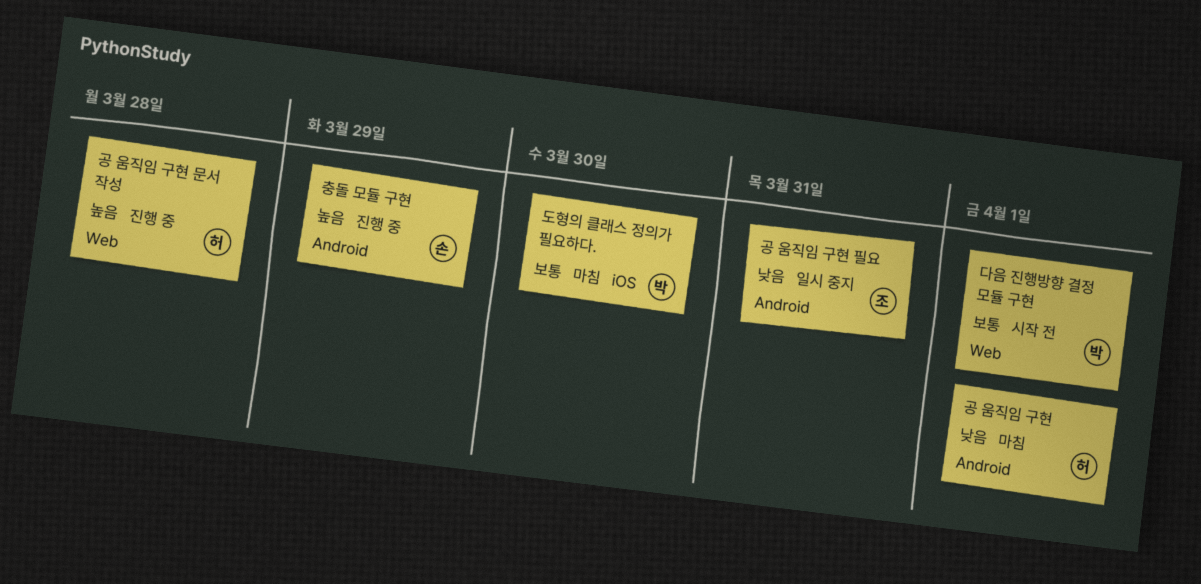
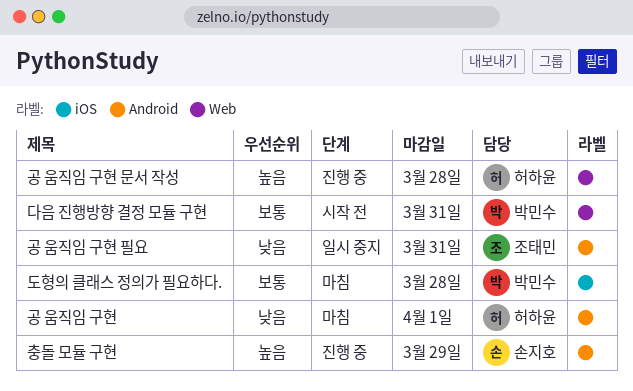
다음 진행방향 결정 모듈 구현, due: Apr 1 -> Mar 31
도형의 클래스 정의가 필요하다., due: Mar 30 -> Mar 28

